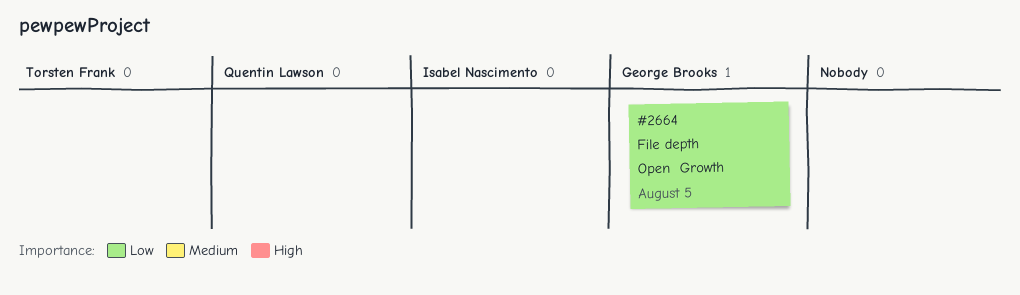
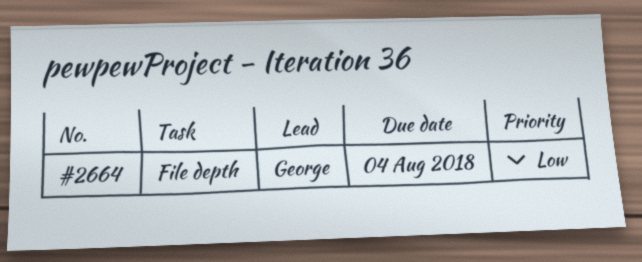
#2664, due: Aug 5 -> Aug 4

